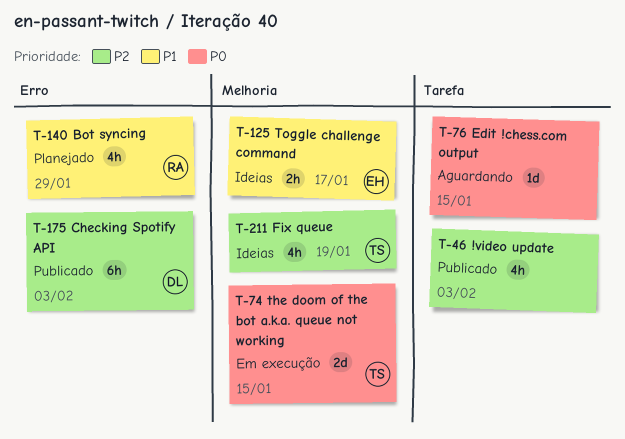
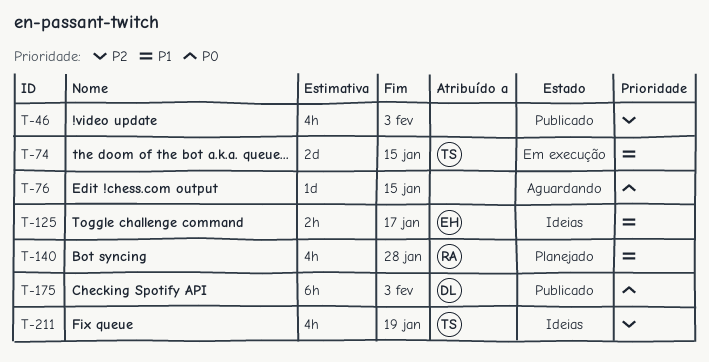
T-74, priority: P0 -> P1
T-140, due: Jan 29 -> Jan 28
T-175, priority: P2 -> P0

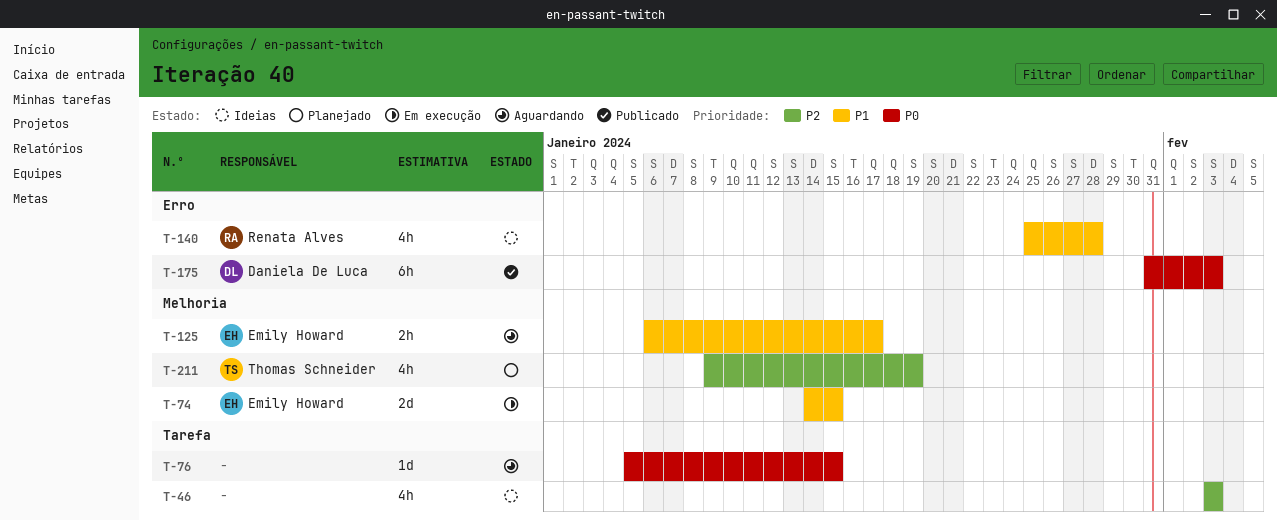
T-46, status: Publicado -> Ideias
T-74, owner: Thomas Schneider -> Emily Howard
T-125, status: Ideias -> Aguardando
T-140, status: Planejado -> Ideias
T-211, status: Ideias -> Planejado

